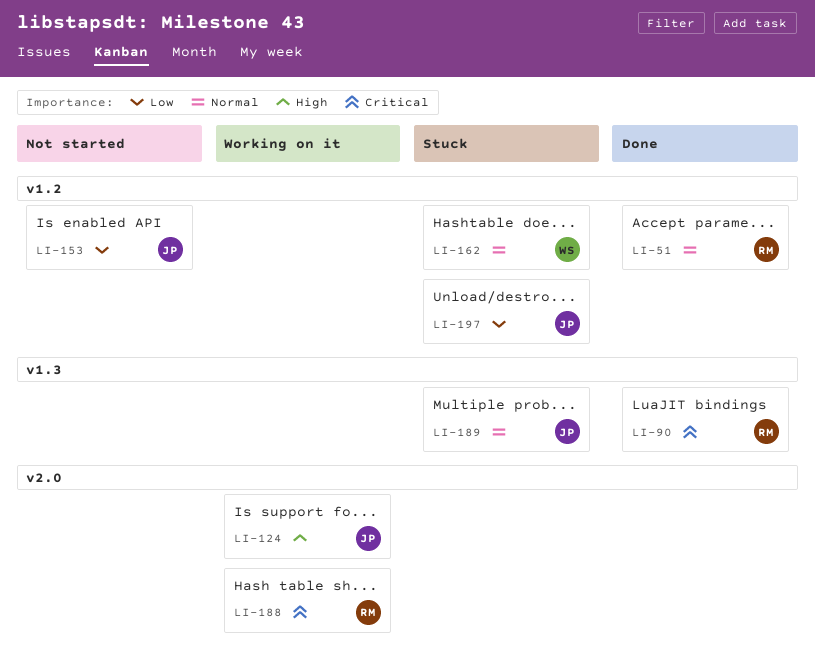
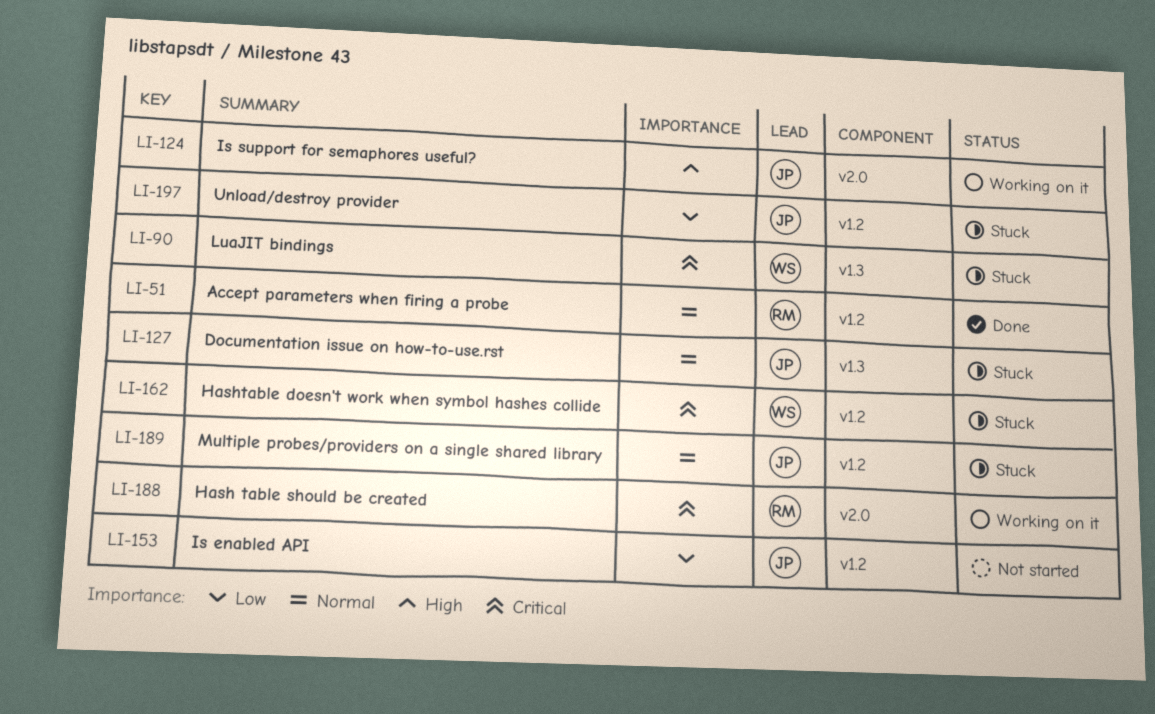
LI-90, status: Done -> Stuck
LI-90, owner: RM -> WS
LI-127: none -> present
LI-162, priority: Normal -> Critical
LI-189, label: v1.3 -> v1.2

